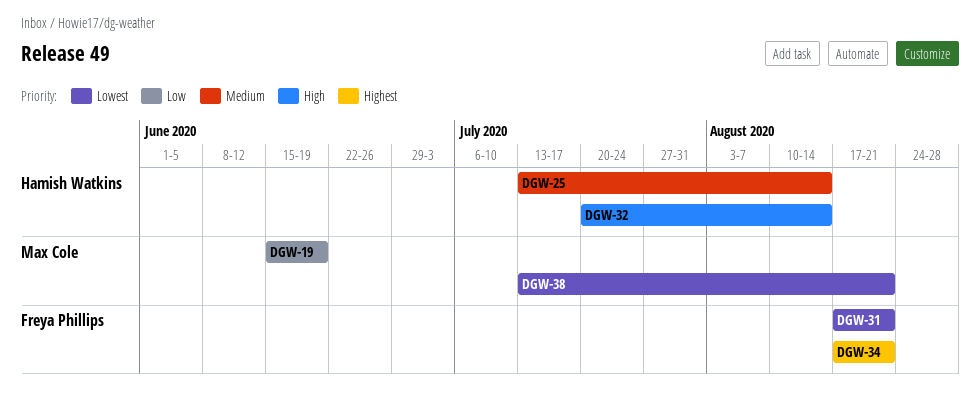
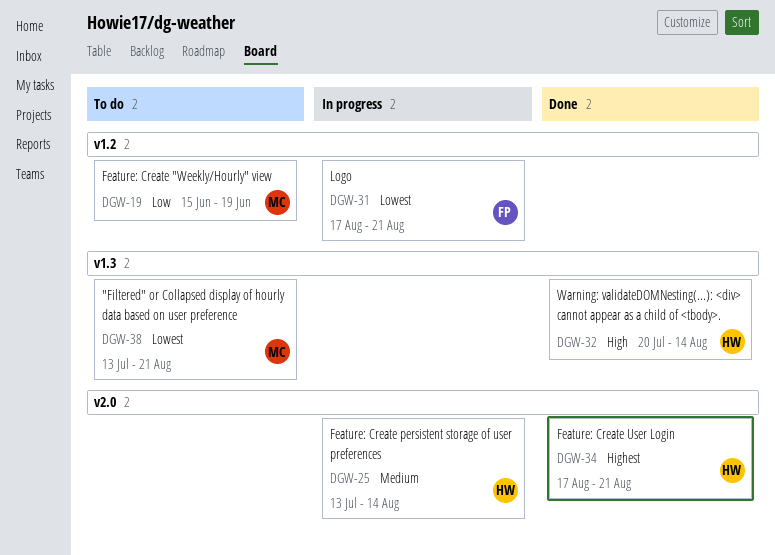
DGW-34, owner: Freya Phillips -> Hamish Watkins

